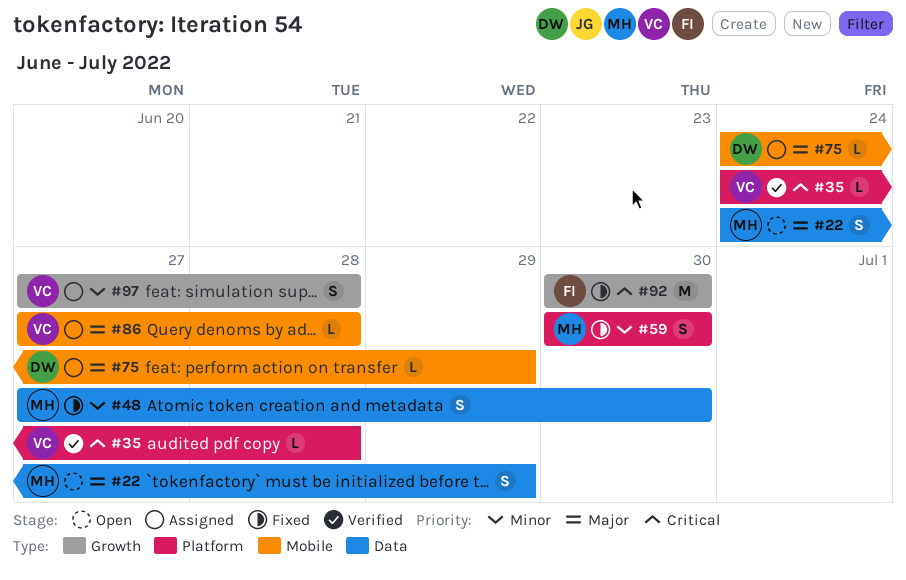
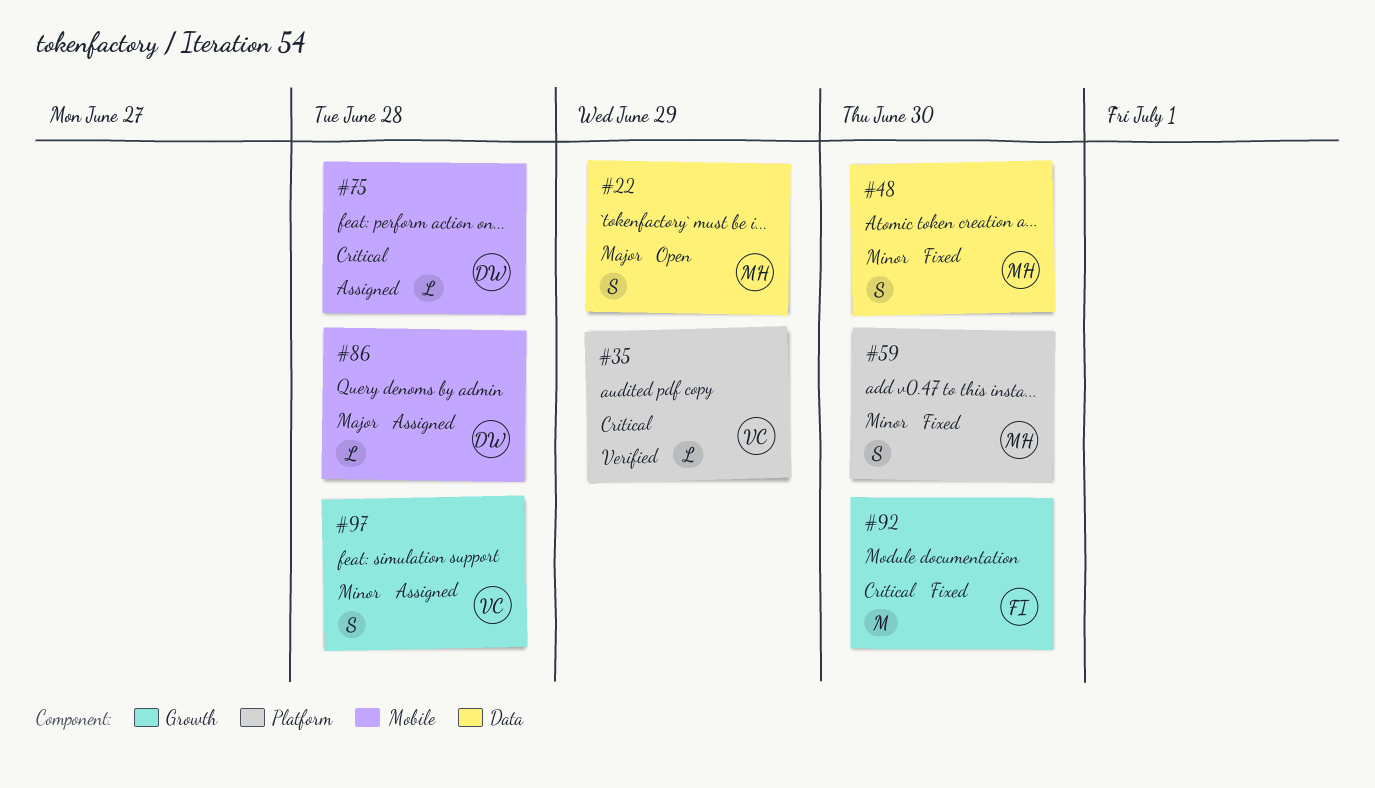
#35, due: Jun 28 -> Jun 29
#75, priority: Major -> Critical
#75, due: Jun 29 -> Jun 28
#86, owner: VC -> DW

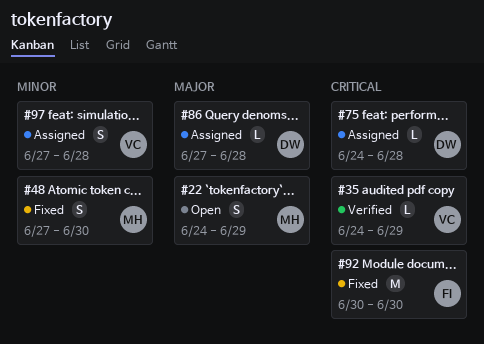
#59: present -> none

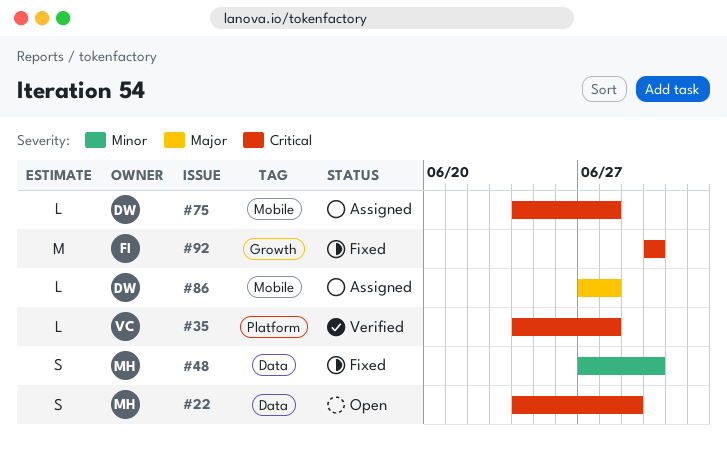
#22, priority: Major -> Critical
#35, due: Jun 29 -> Jun 28
#97: present -> none

